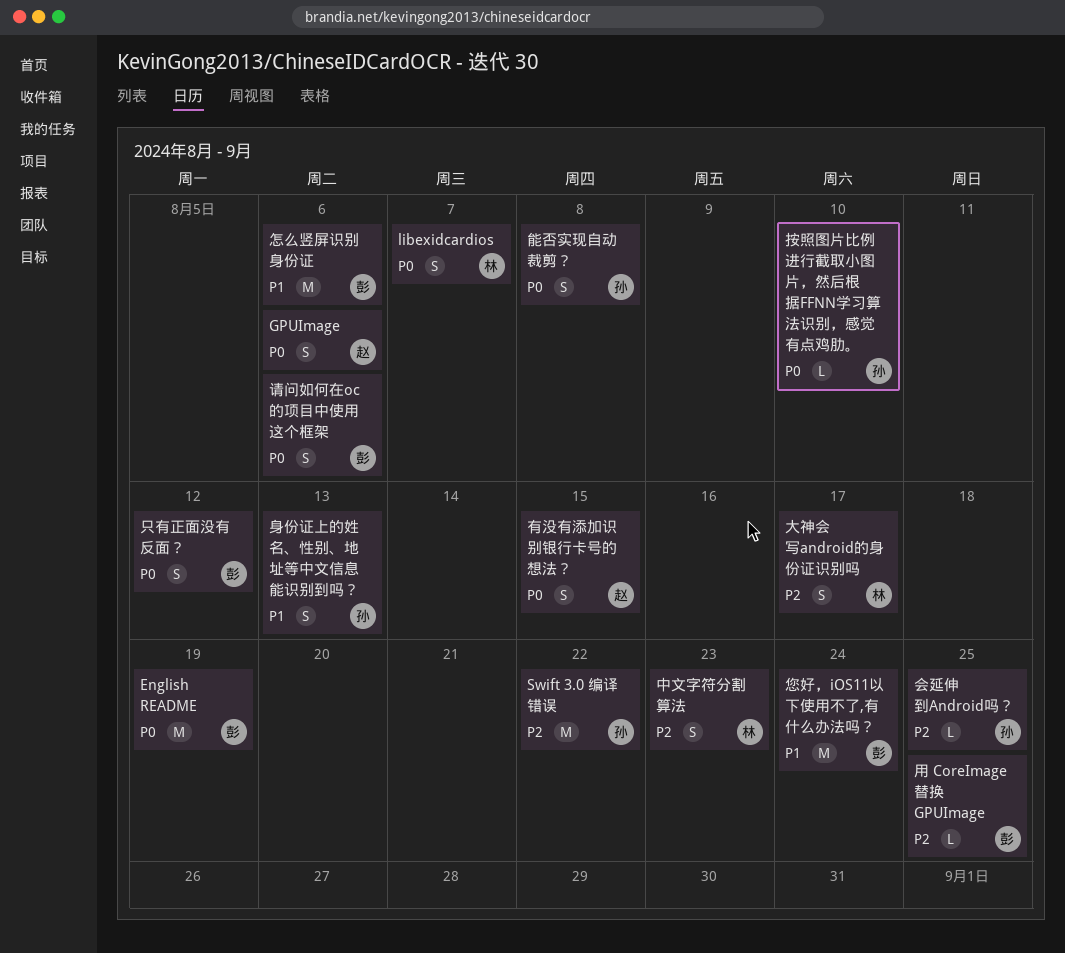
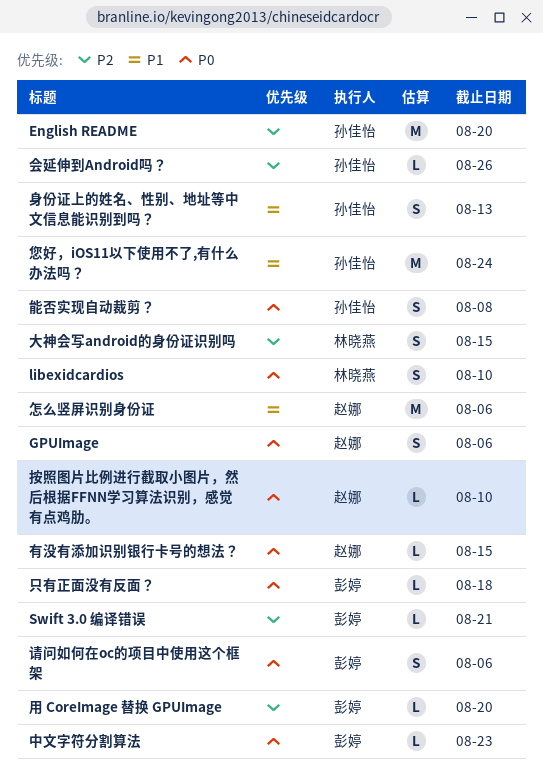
English README, owner: 彭婷 -> 孙佳怡
English README, priority: P0 -> P2
English README, due: Aug 19 -> Aug 20
libexidcardios, due: Aug 7 -> Aug 10
Swift 3.0 编译错误, owner: 孙佳怡 -> 彭婷
Swift 3.0 编译错误, estimate: M -> L
Swift 3.0 编译错误, due: Aug 22 -> Aug 21
中文字符分割算法, owner: 林晓燕 -> 彭婷
中文字符分割算法, priority: P2 -> P0
中文字符分割算法, estimate: S -> L
会延伸到Android吗？, due: Aug 25 -> Aug 26
只有正面没有反面？, estimate: S -> L
只有正面没有反面？, due: Aug 12 -> Aug 18
大神会写android的身份证识别吗, due: Aug 17 -> Aug 15
怎么竖屏识别身份证, owner: 彭婷 -> 赵娜
您好，iOS11以下使用不了,有什么办法吗？, owner: 彭婷 -> 孙佳怡
按照图片比例进行截取小图片，然后根据FFNN学习算法识别，感觉有点鸡肋。, owner: 孙佳怡 -> 赵娜
有没有添加识别银行卡号的想法？, estimate: S -> L
用 CoreImage 替换 GPUImage, due: Aug 25 -> Aug 20

